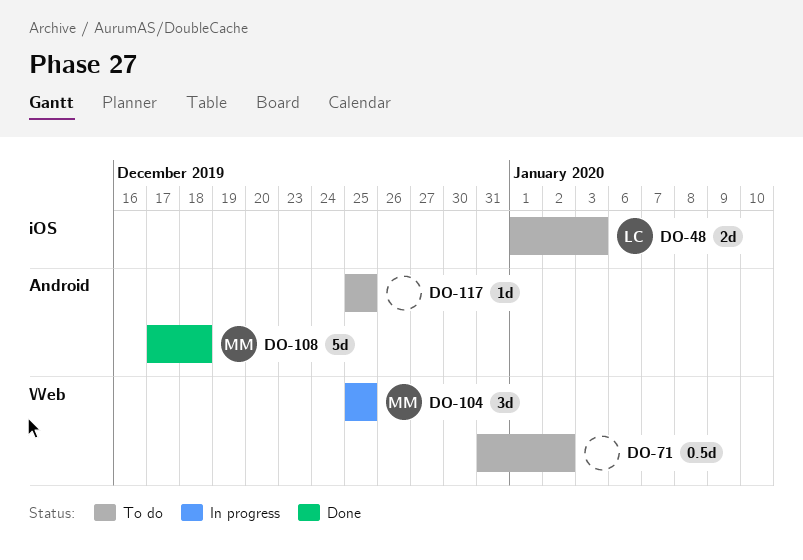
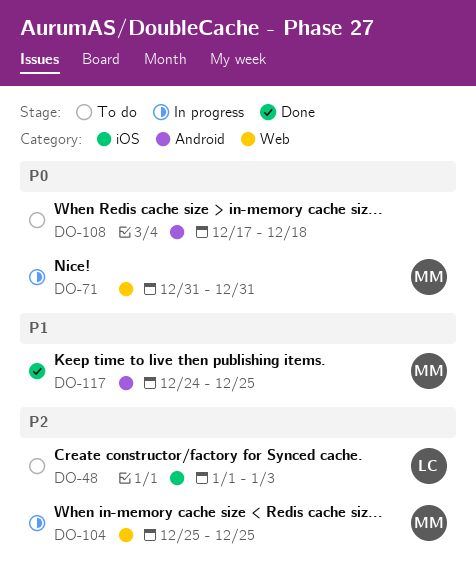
DO-71, status: To do -> In progress
DO-71, owner: none -> MM
DO-71, due: Jan 2 -> Dec 31
DO-108, status: Done -> To do
DO-108, owner: MM -> none
DO-117, status: To do -> Done
DO-117, owner: none -> MM
DO-117, start: Dec 25 -> Dec 24

